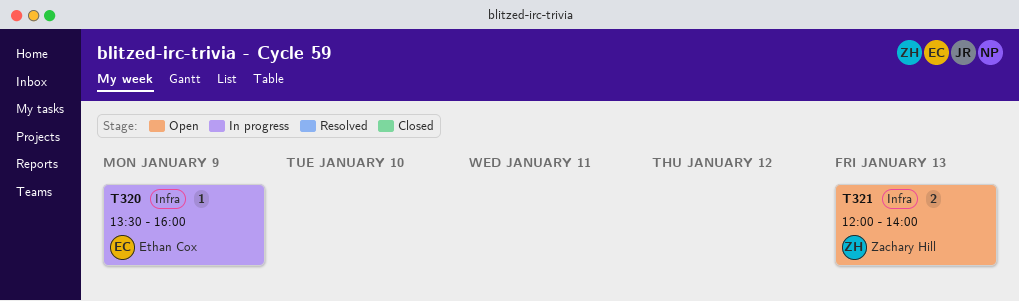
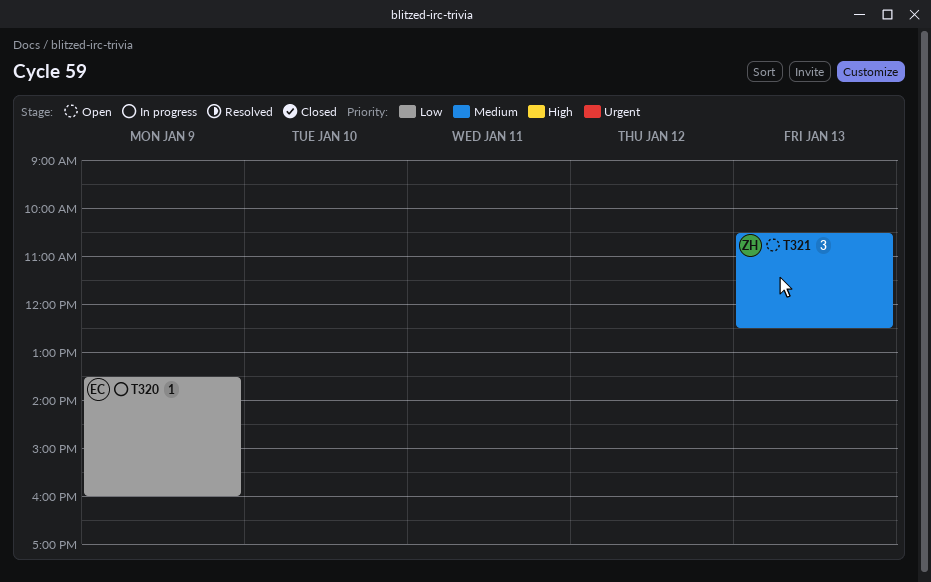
T321, estimate: 2 -> 3
T321, begins: 12:00 -> 10:30
T321, ends: 14:00 -> 12:30

